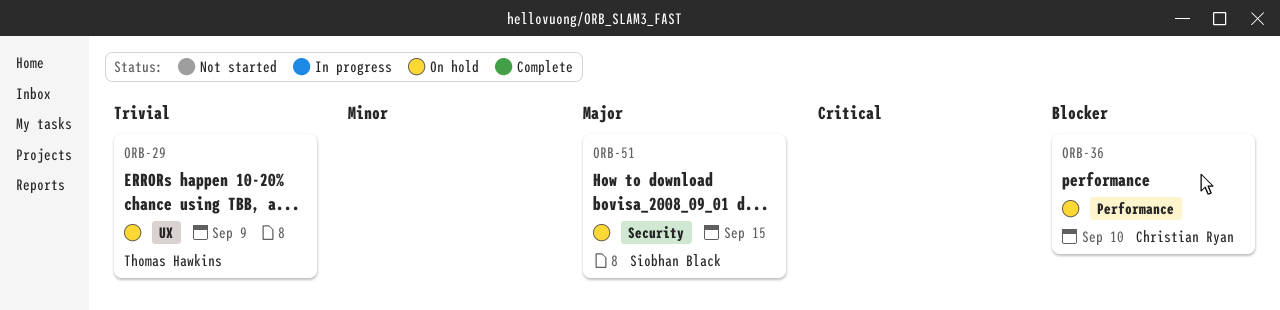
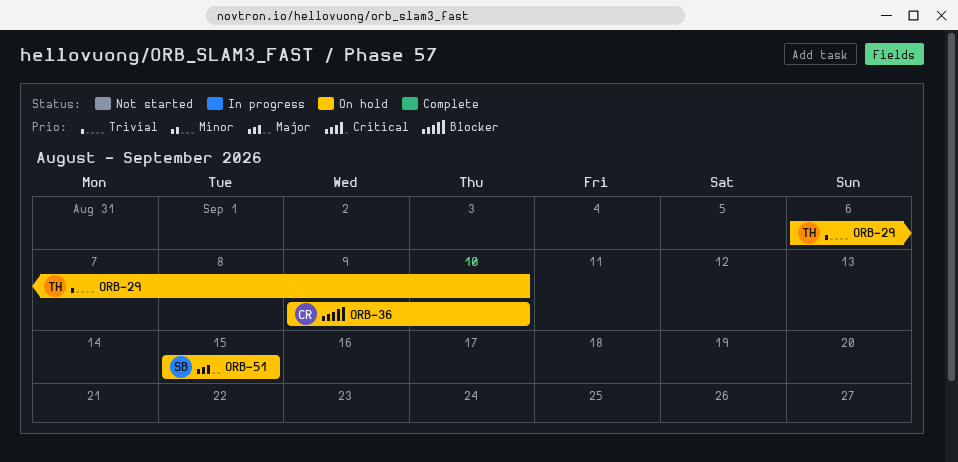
ORB-29, due: Sep 9 -> Sep 10

